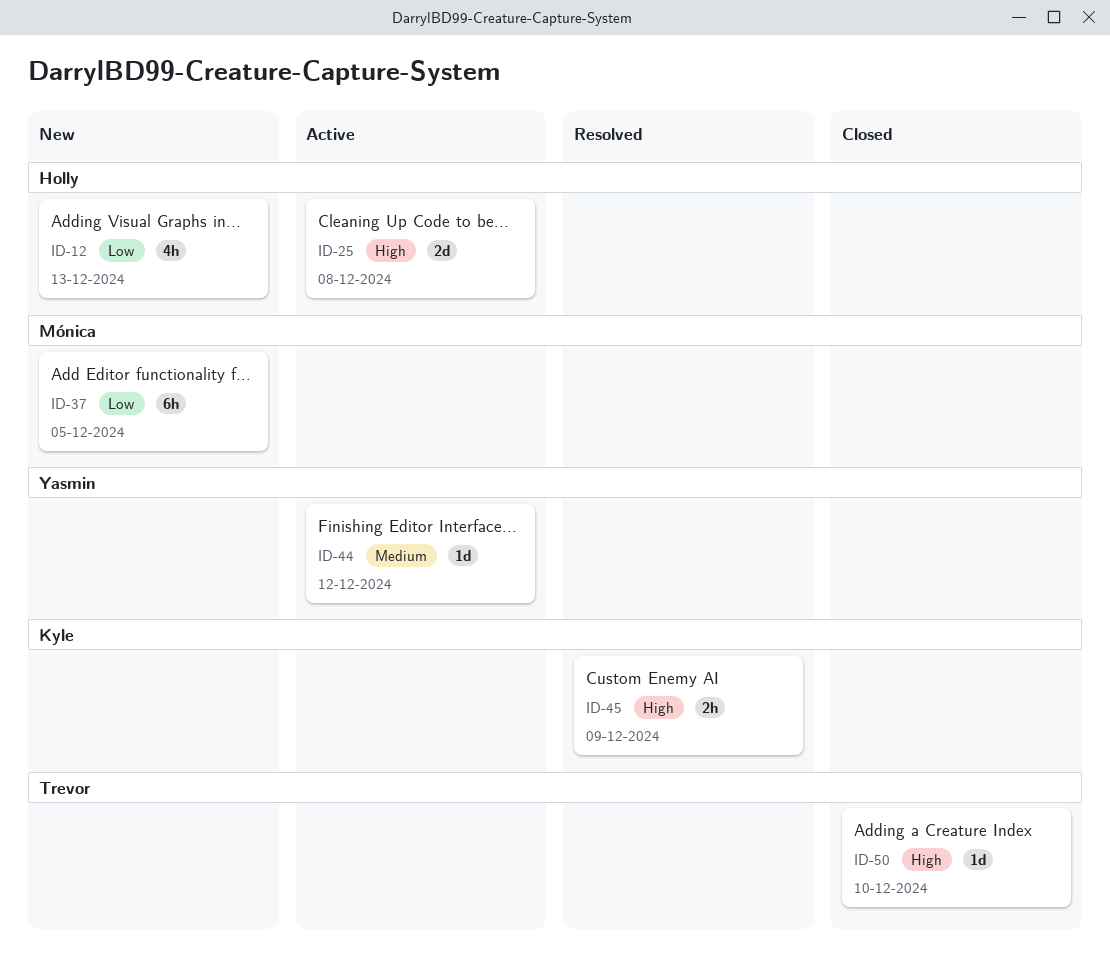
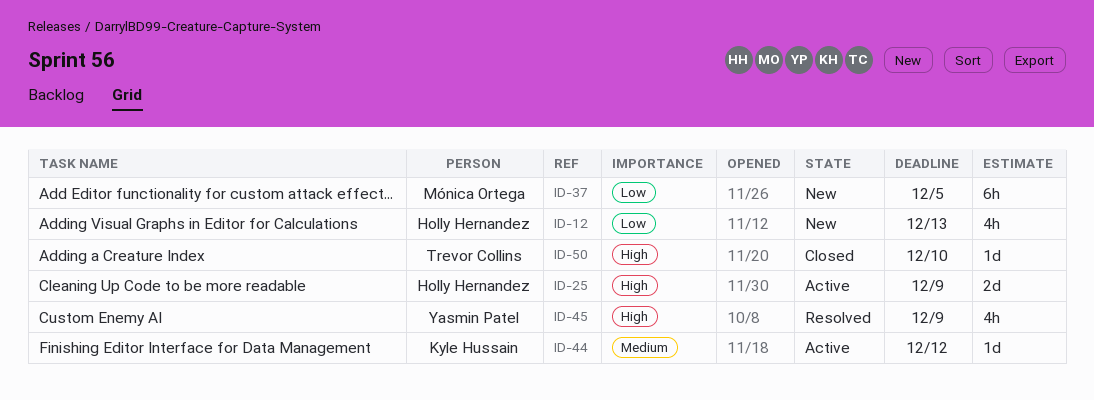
ID-25, due: Dec 8 -> Dec 9
ID-44, owner: Yasmin Patel -> Kyle Hussain
ID-45, owner: Kyle Hussain -> Yasmin Patel
ID-45, estimate: 2h -> 4h

